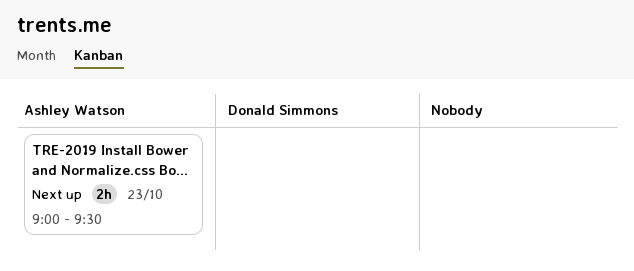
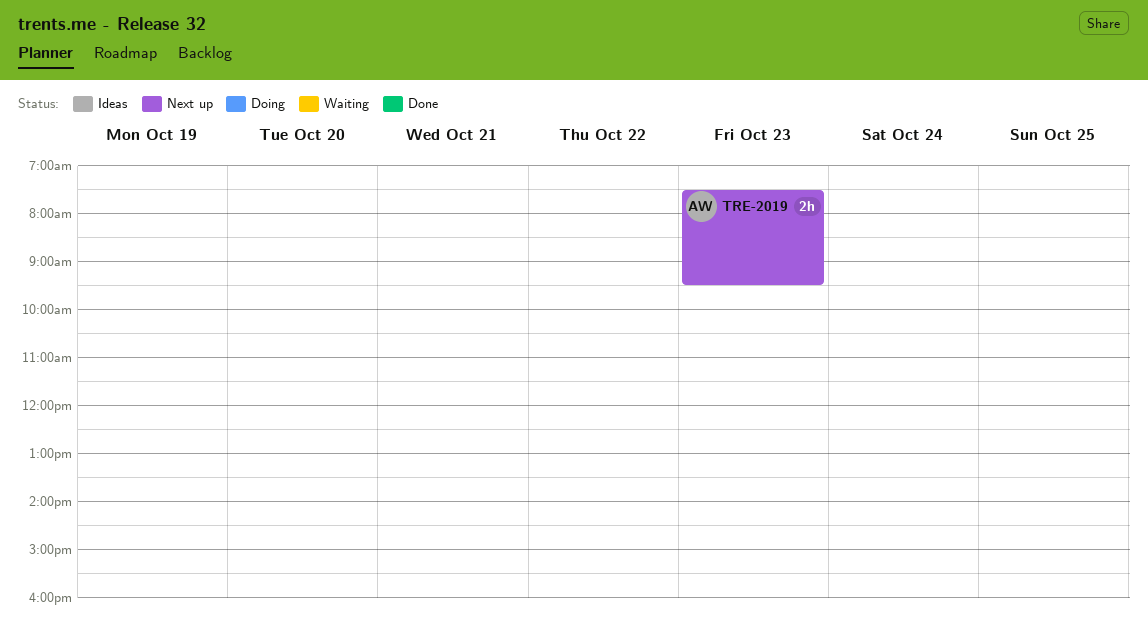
TRE-2019, begins: 09:00 -> 07:30

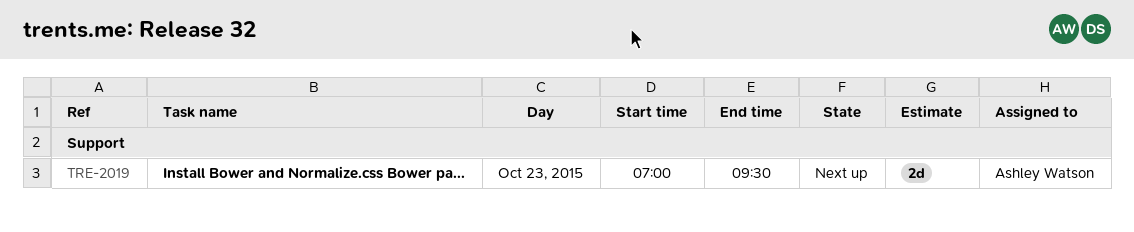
TRE-2019, estimate: 2h -> 2d
TRE-2019, begins: 07:30 -> 07:00

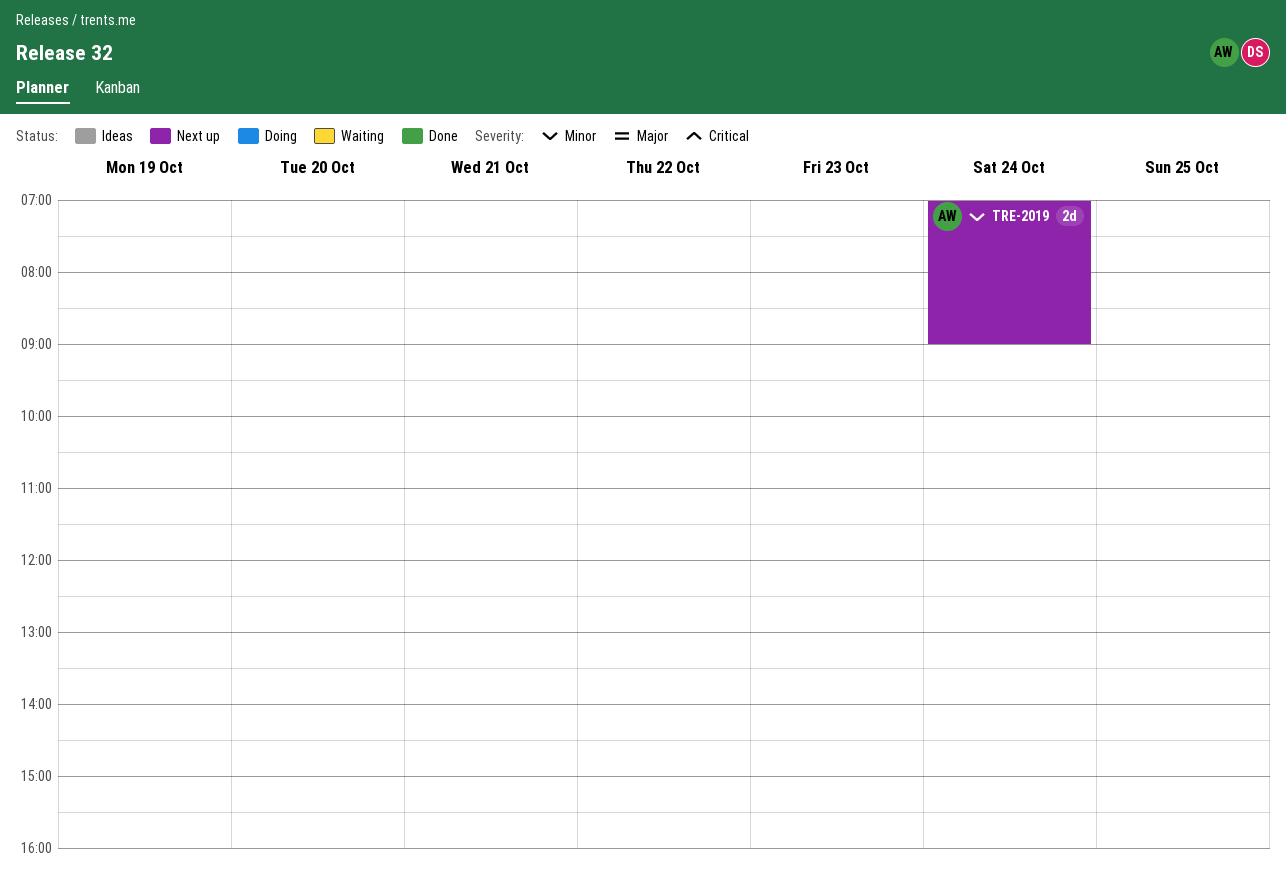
TRE-2019, day: Oct 23 -> Oct 24
TRE-2019, ends: 09:30 -> 09:00

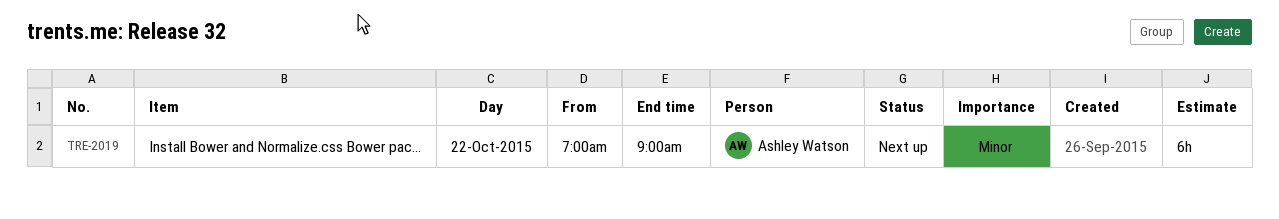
TRE-2019, estimate: 2d -> 6h
TRE-2019, day: Oct 24 -> Oct 22

